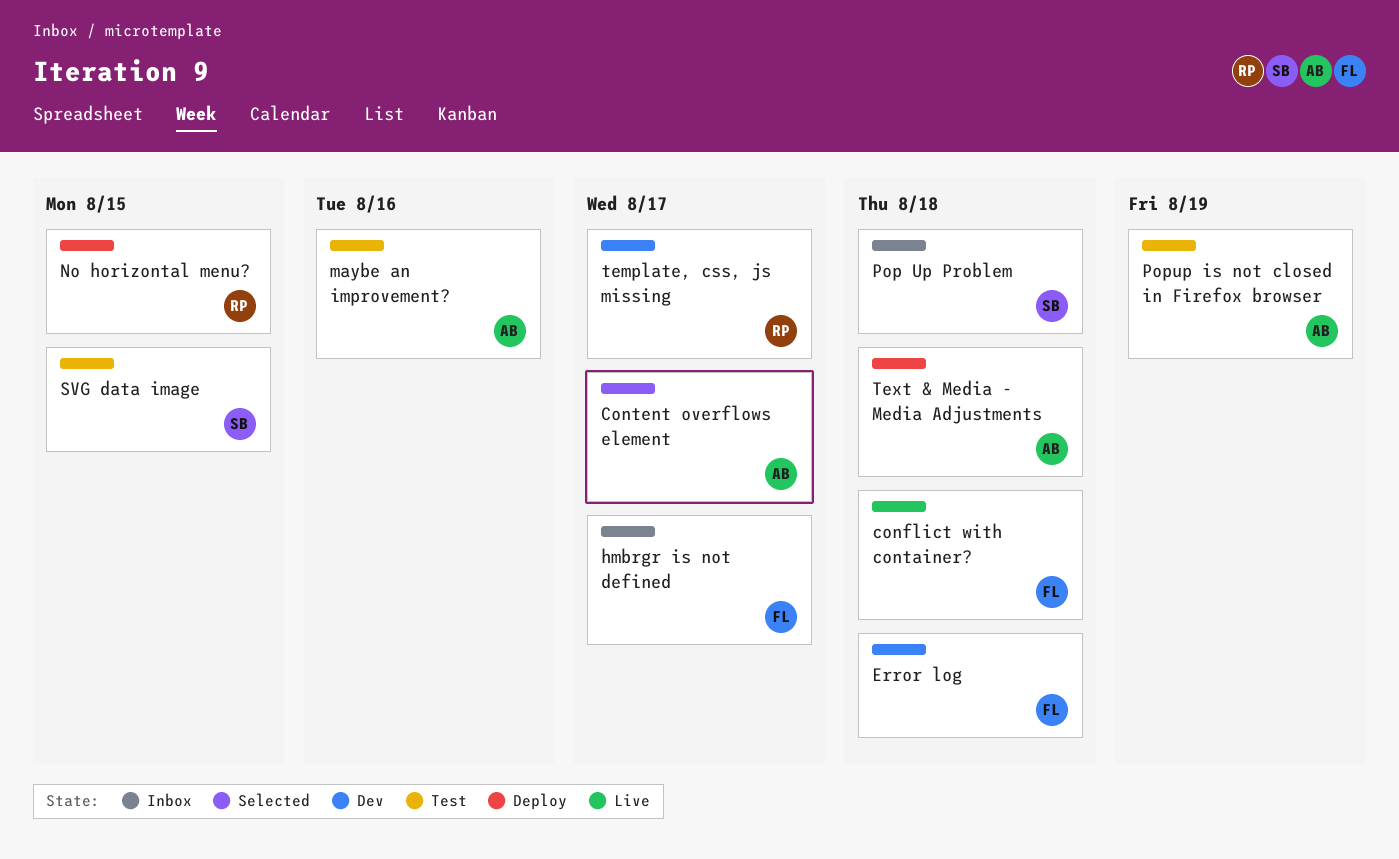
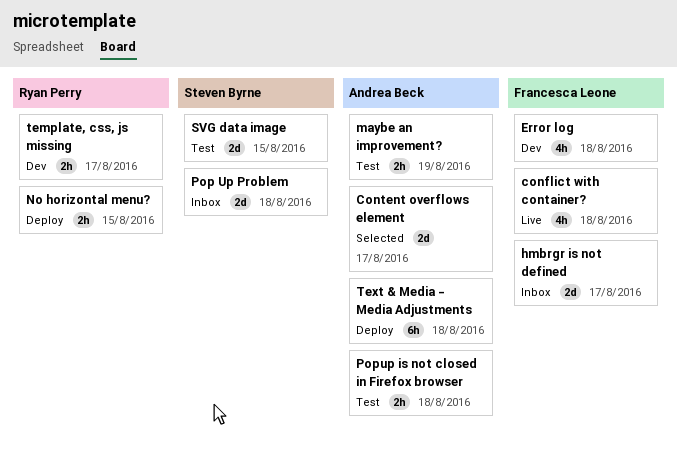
maybe an improvement?, due: Aug 16 -> Aug 19
Popup is not closed in Firefox browser, due: Aug 19 -> Aug 18

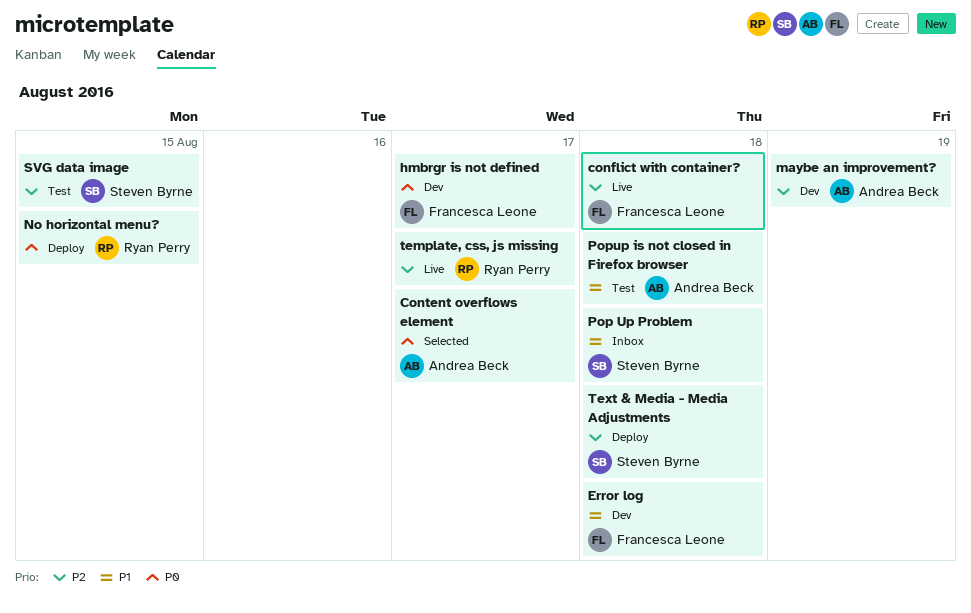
hmbrgr is not defined, status: Inbox -> Dev
maybe an improvement?, status: Test -> Dev
template, css, js missing, status: Dev -> Live
Text & Media - Media Adjustments, owner: Andrea Beck -> Steven Byrne

